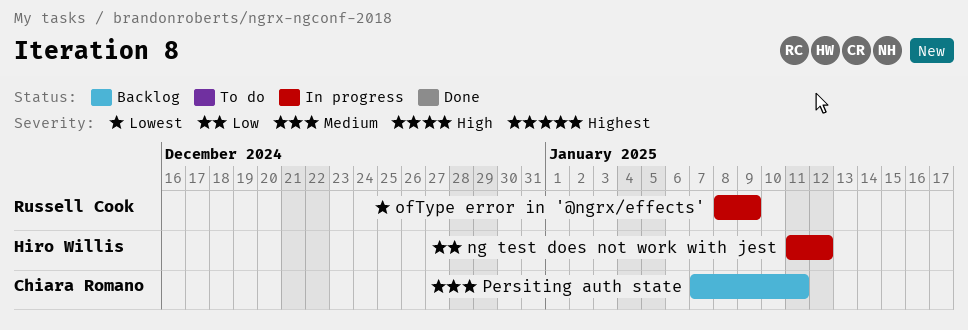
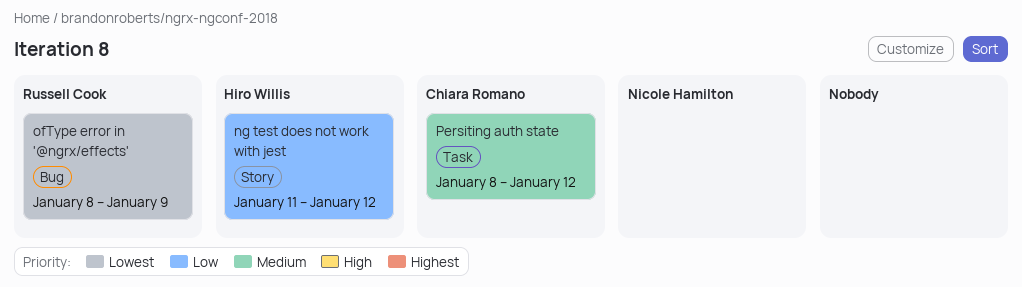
Persiting auth state, start: Jan 7 -> Jan 8
Persiting auth state, due: Jan 11 -> Jan 12

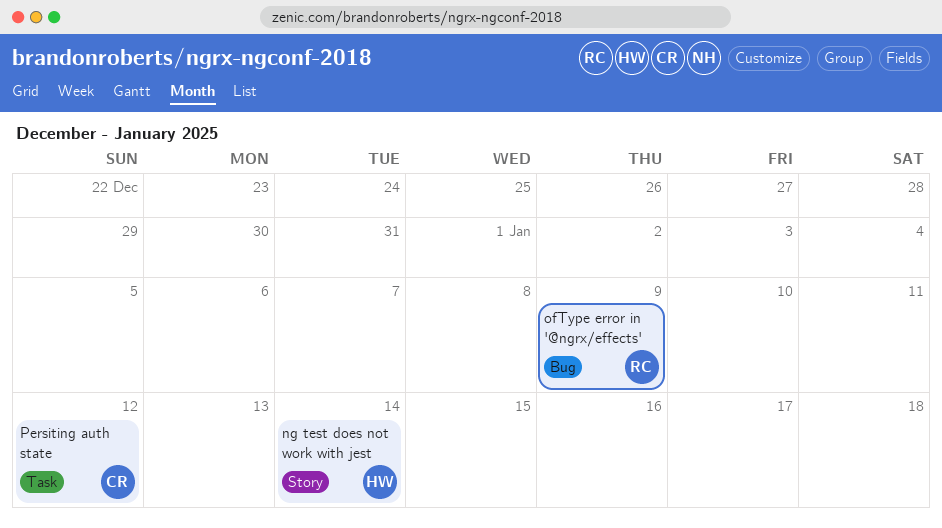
ng test does not work with jest, due: Jan 12 -> Jan 14

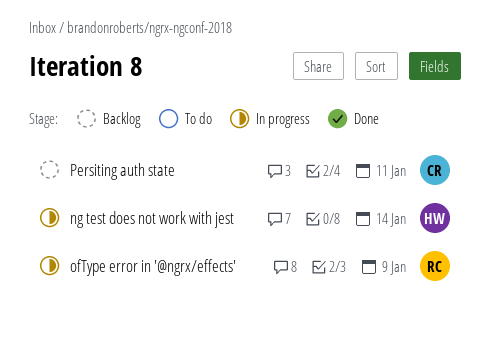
Persiting auth state, due: Jan 12 -> Jan 11

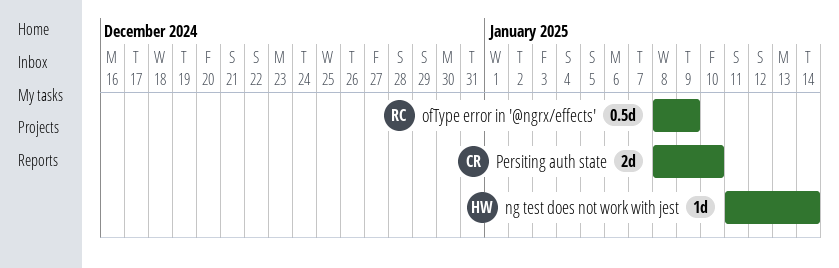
Persiting auth state, due: Jan 11 -> Jan 10

